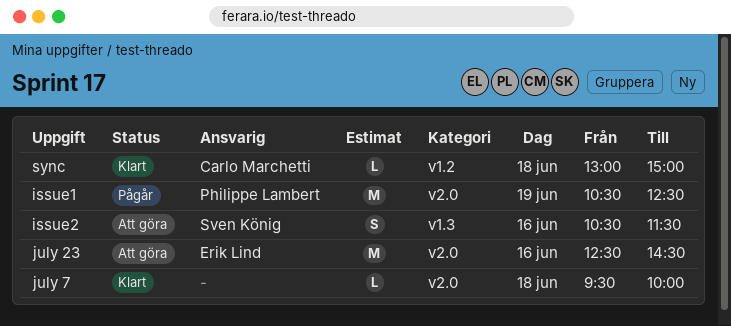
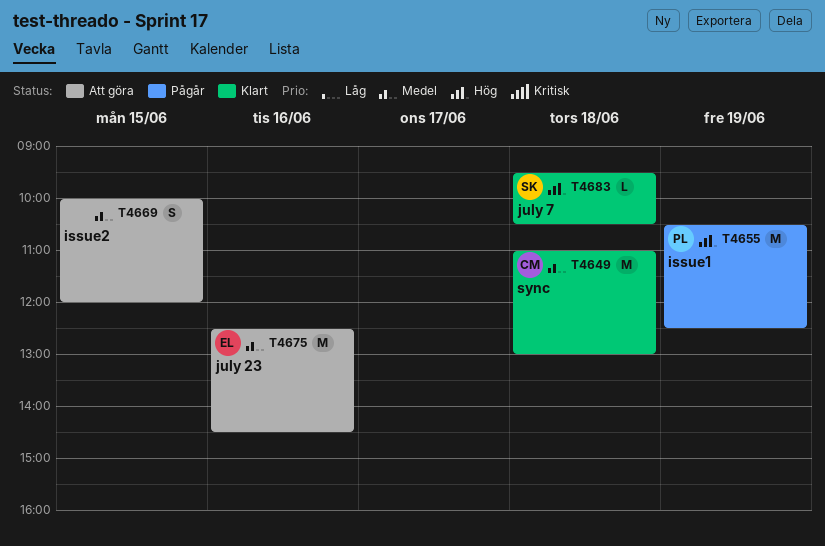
issue2, owner: Sven König -> none
issue2, day: Jun 16 -> Jun 15
issue2, begins: 10:30 -> 10:00
issue2, ends: 11:30 -> 12:00
july 7, owner: none -> Sven König
july 7, ends: 10:00 -> 10:30
sync, estimate: L -> M
sync, begins: 13:00 -> 11:00
sync, ends: 15:00 -> 13:00

